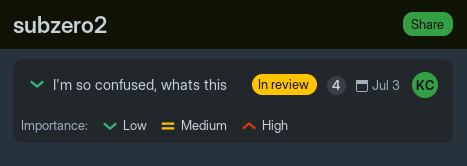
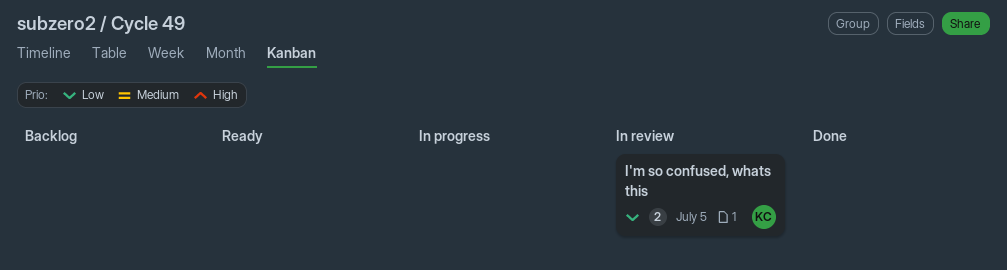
I'm so confused, whats this, estimate: 4 -> 2
I'm so confused, whats this, due: Jul 3 -> Jul 5

